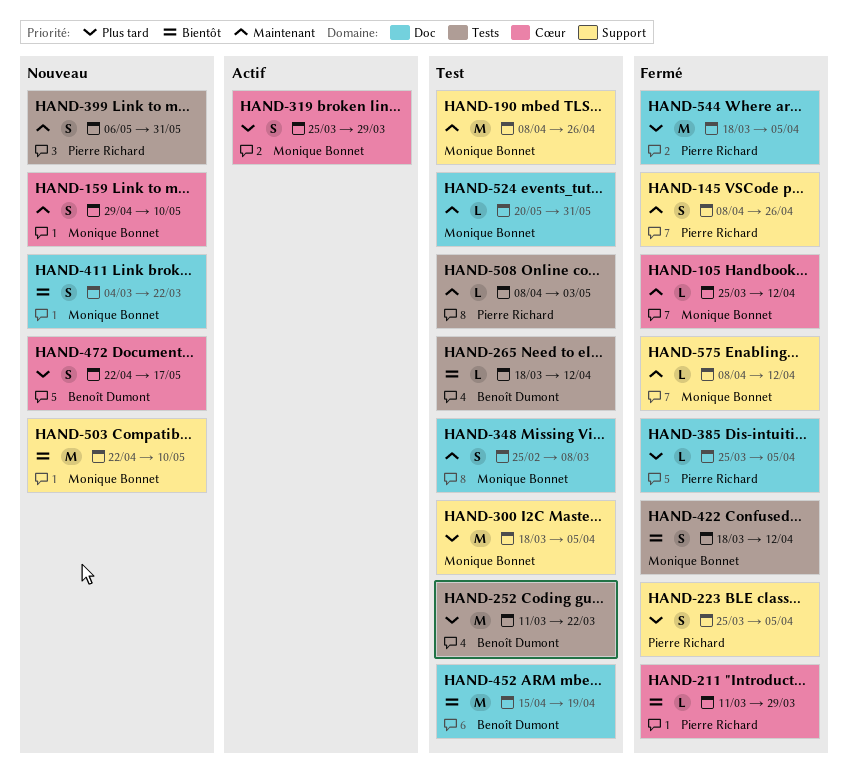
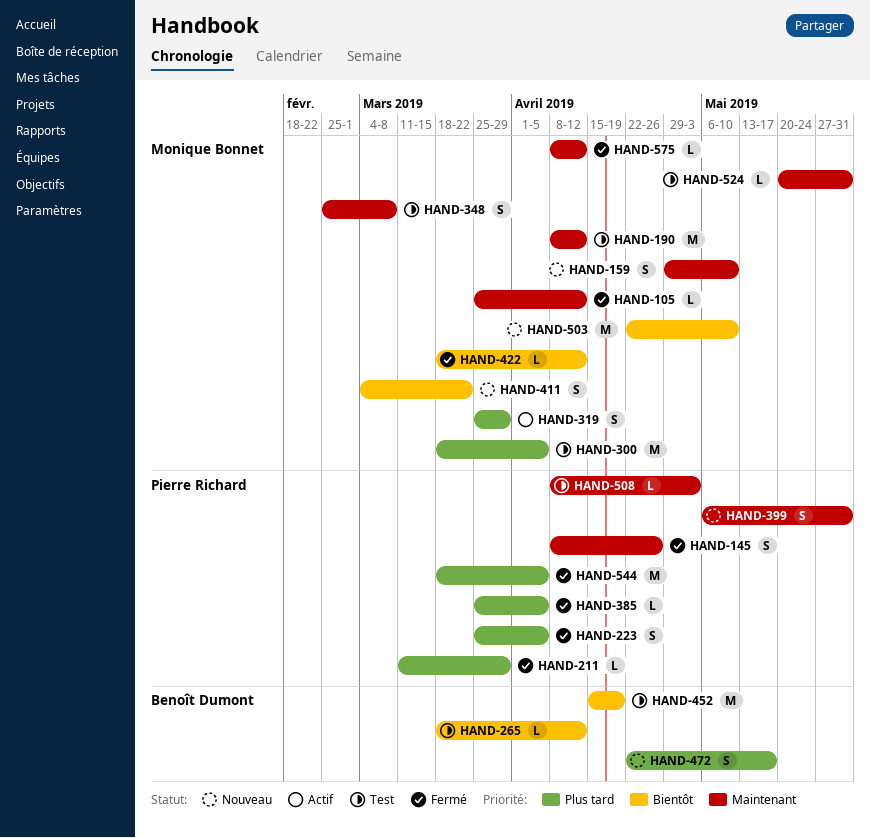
HAND-190, due: Apr 26 -> Apr 12
HAND-211, priority: Bientôt -> Plus tard
HAND-252: present -> none
HAND-422, estimate: S -> L

